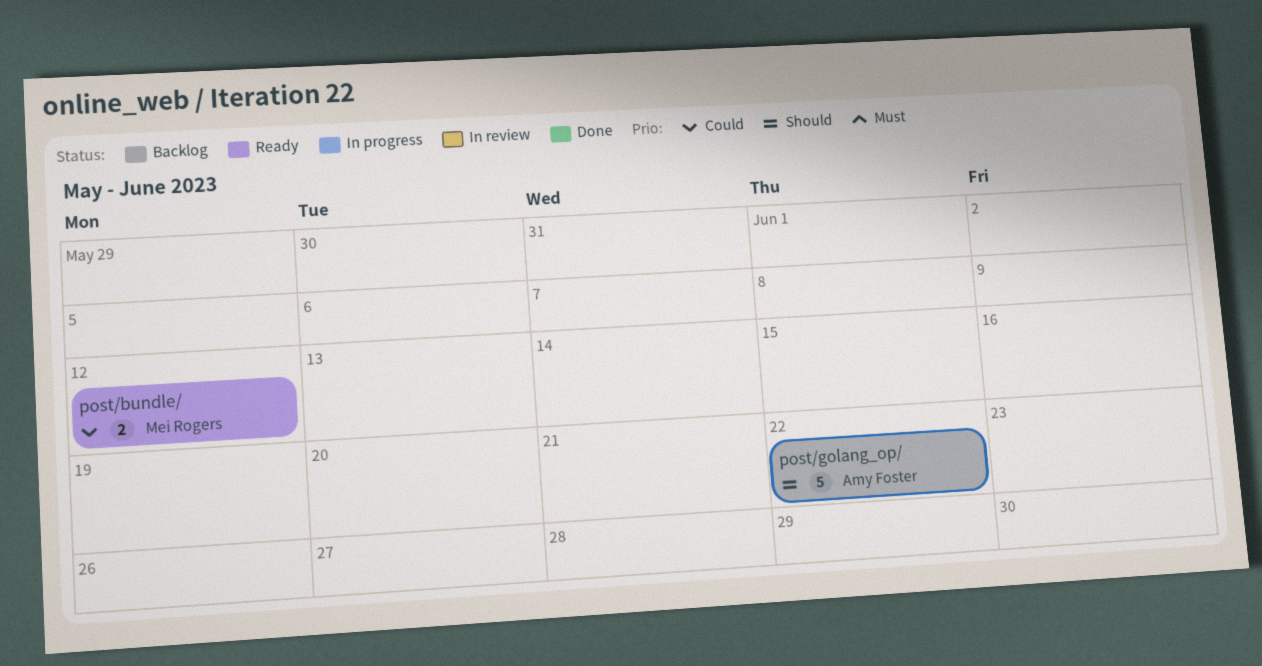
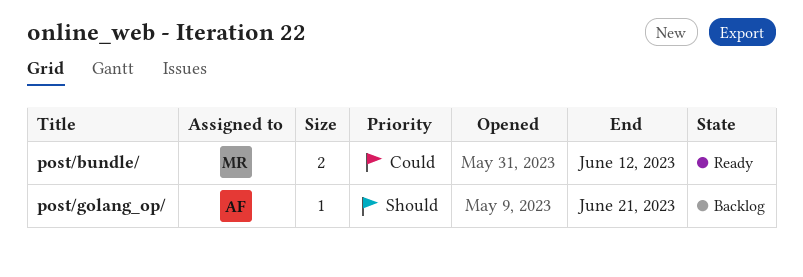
post/golang_op/, estimate: 5 -> 1
post/golang_op/, due: Jun 22 -> Jun 21

